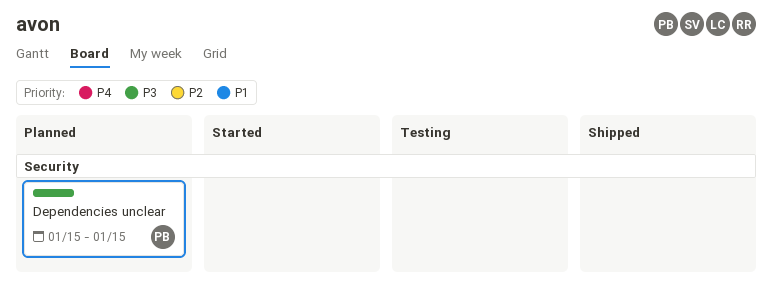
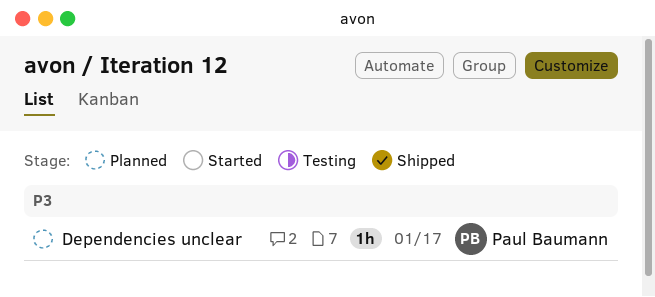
Dependencies unclear, due: Jan 15 -> Jan 17

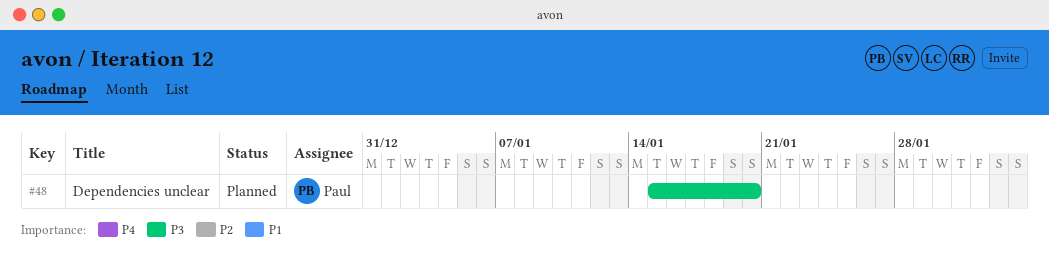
Dependencies unclear, due: Jan 17 -> Jan 20

